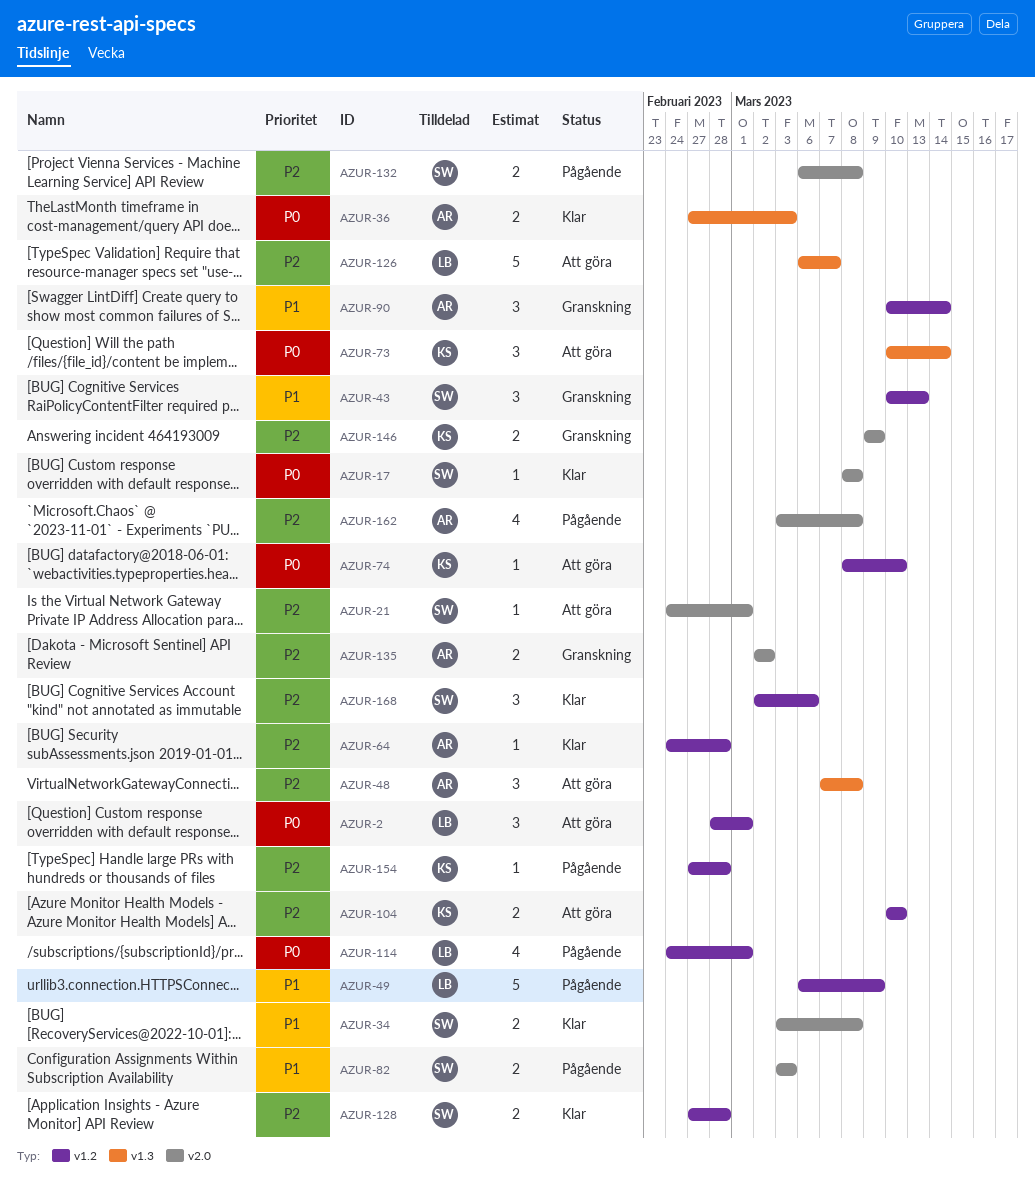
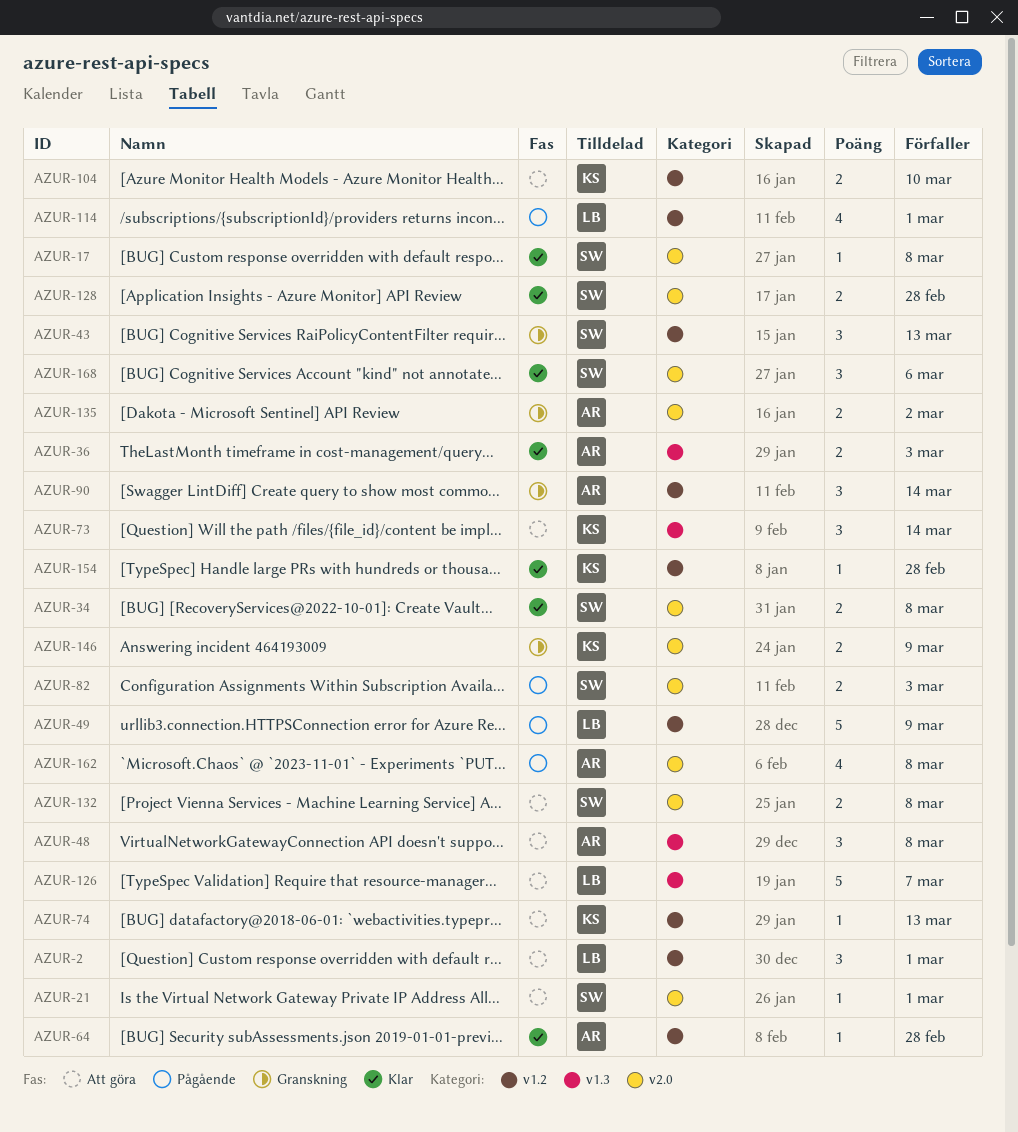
AZUR-74, due: Mar 10 -> Mar 13
AZUR-128, label: v1.2 -> v2.0
AZUR-132, status: Pågående -> Att göra
AZUR-154, status: Pågående -> Klar
AZUR-168, label: v1.2 -> v2.0

